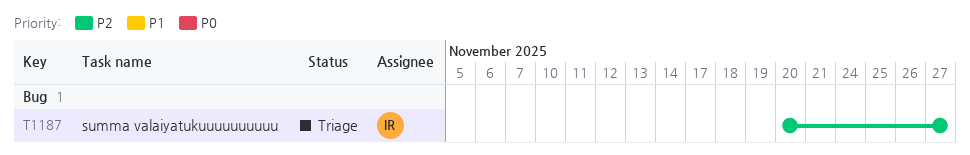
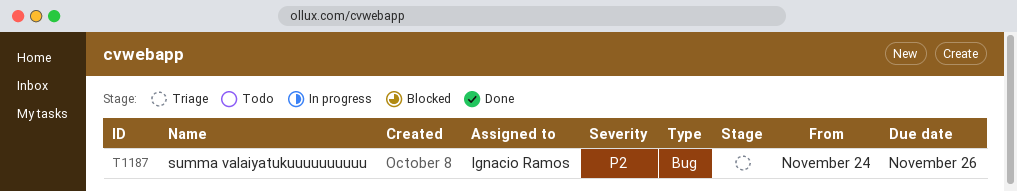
T1187, start: Nov 20 -> Nov 24
T1187, due: Nov 27 -> Nov 26

